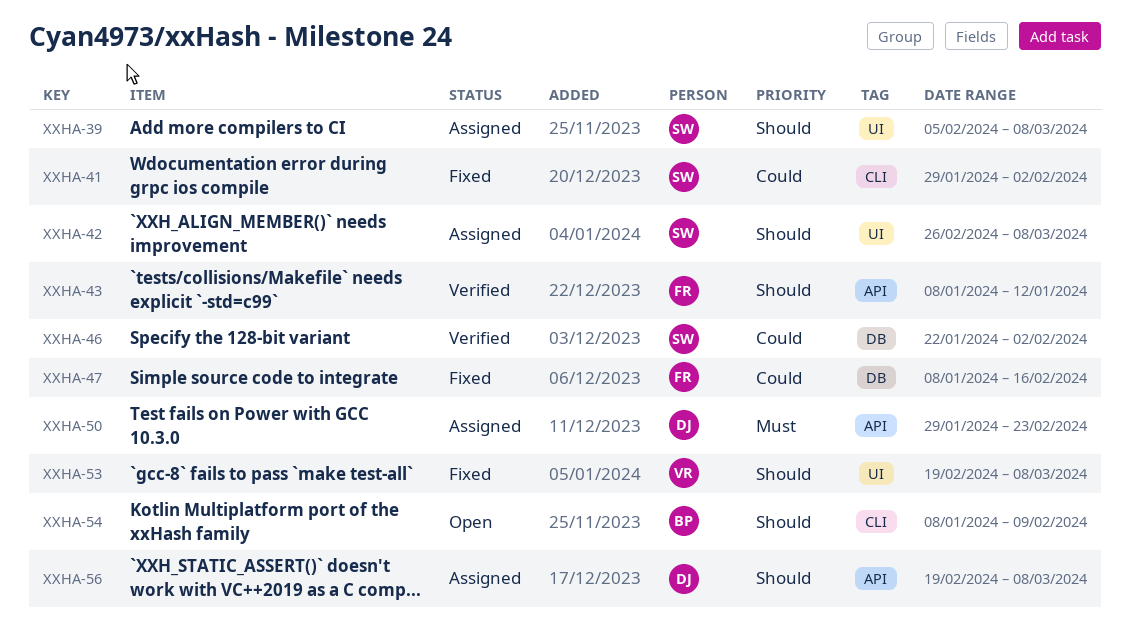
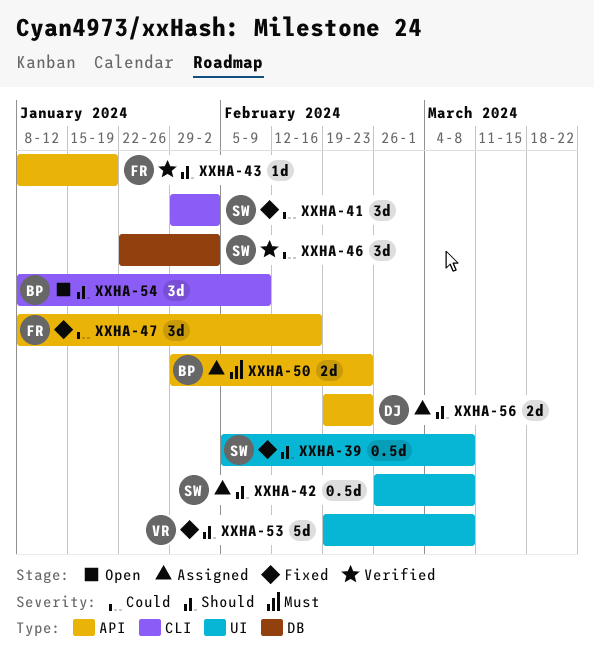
XXHA-39, status: Assigned -> Fixed
XXHA-43, due: Jan 12 -> Jan 19
XXHA-47, label: DB -> API
XXHA-50, owner: DJ -> BP
XXHA-56, due: Mar 8 -> Feb 23

